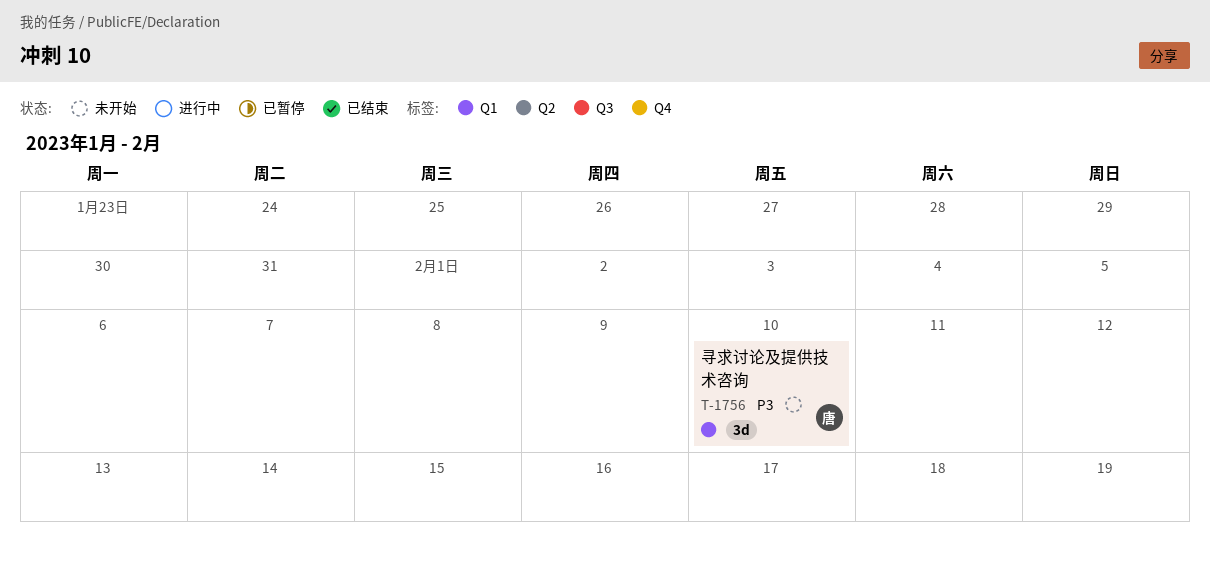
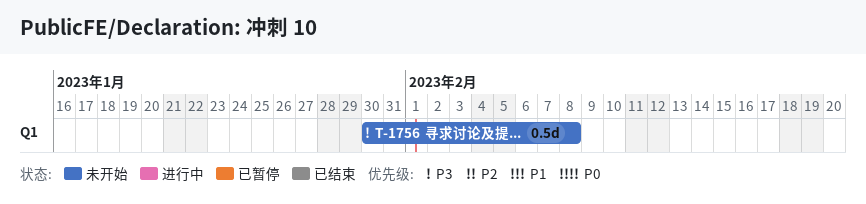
T-1756, estimate: 3d -> 0.5d
T-1756, due: Feb 10 -> Feb 8

